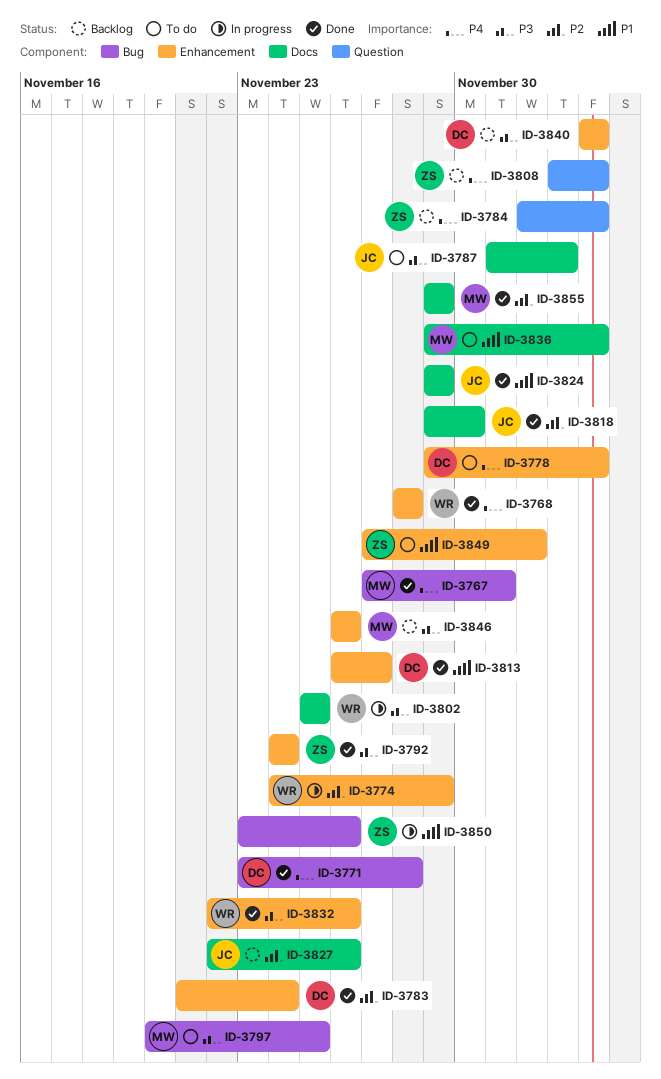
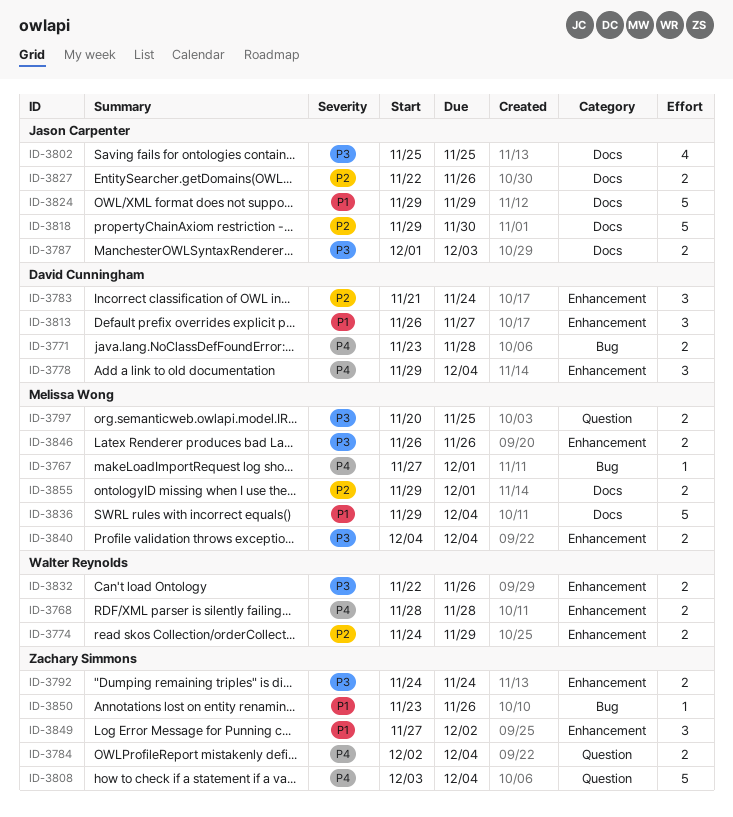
ID-3797, label: Bug -> Question
ID-3802, owner: Walter Reynolds -> Jason Carpenter
ID-3840, owner: David Cunningham -> Melissa Wong
ID-3855, due: Nov 29 -> Dec 1

